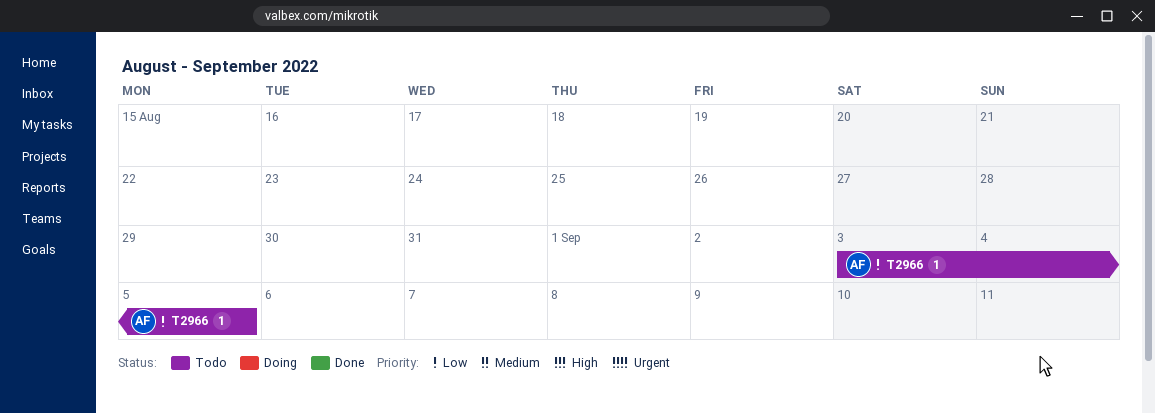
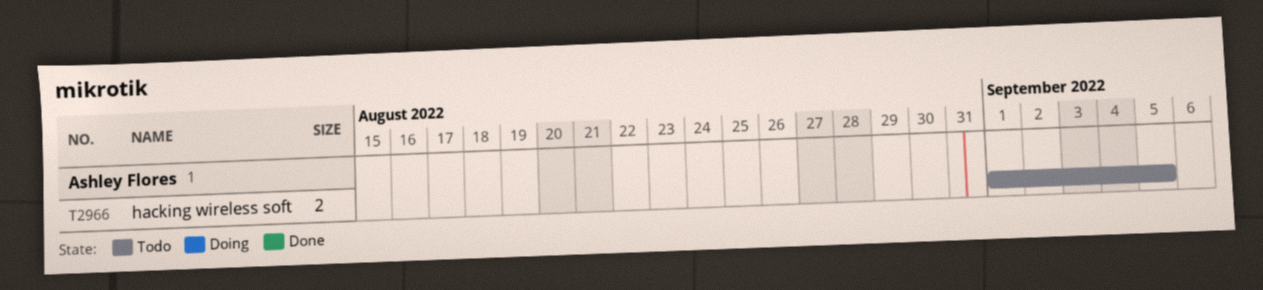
T2966, estimate: 1 -> 2
T2966, start: Sep 3 -> Sep 1

